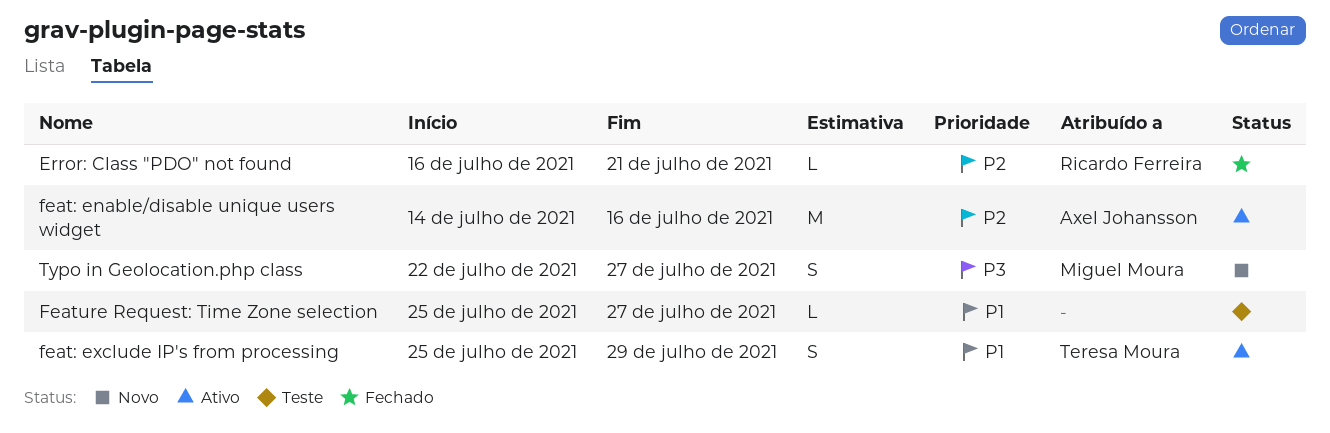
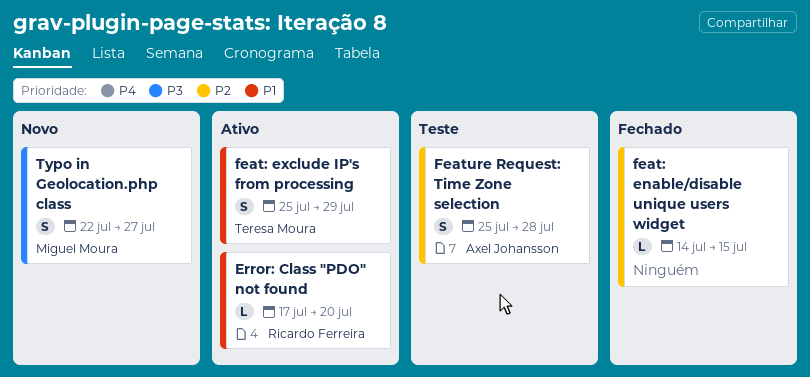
Error: Class "PDO" not found, status: Fechado -> Ativo
Error: Class "PDO" not found, priority: P2 -> P1
Error: Class "PDO" not found, start: Jul 16 -> Jul 17
Error: Class "PDO" not found, due: Jul 21 -> Jul 20
feat: enable/disable unique users widget, status: Ativo -> Fechado
feat: enable/disable unique users widget, owner: Axel Johansson -> none
feat: enable/disable unique users widget, estimate: M -> L
feat: enable/disable unique users widget, due: Jul 16 -> Jul 15
Feature Request: Time Zone selection, owner: none -> Axel Johansson
Feature Request: Time Zone selection, priority: P1 -> P2
Feature Request: Time Zone selection, estimate: L -> S
Feature Request: Time Zone selection, due: Jul 27 -> Jul 28

